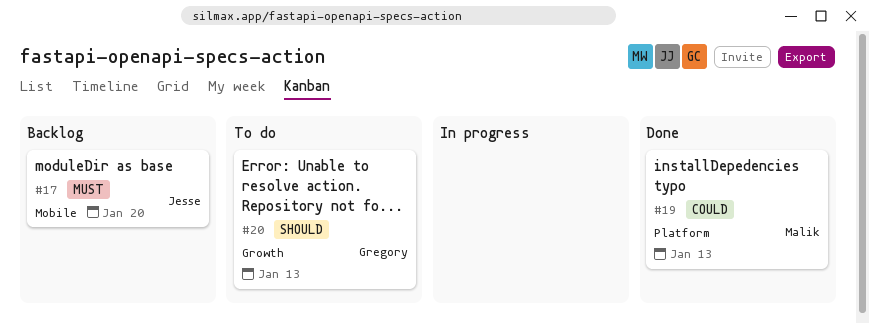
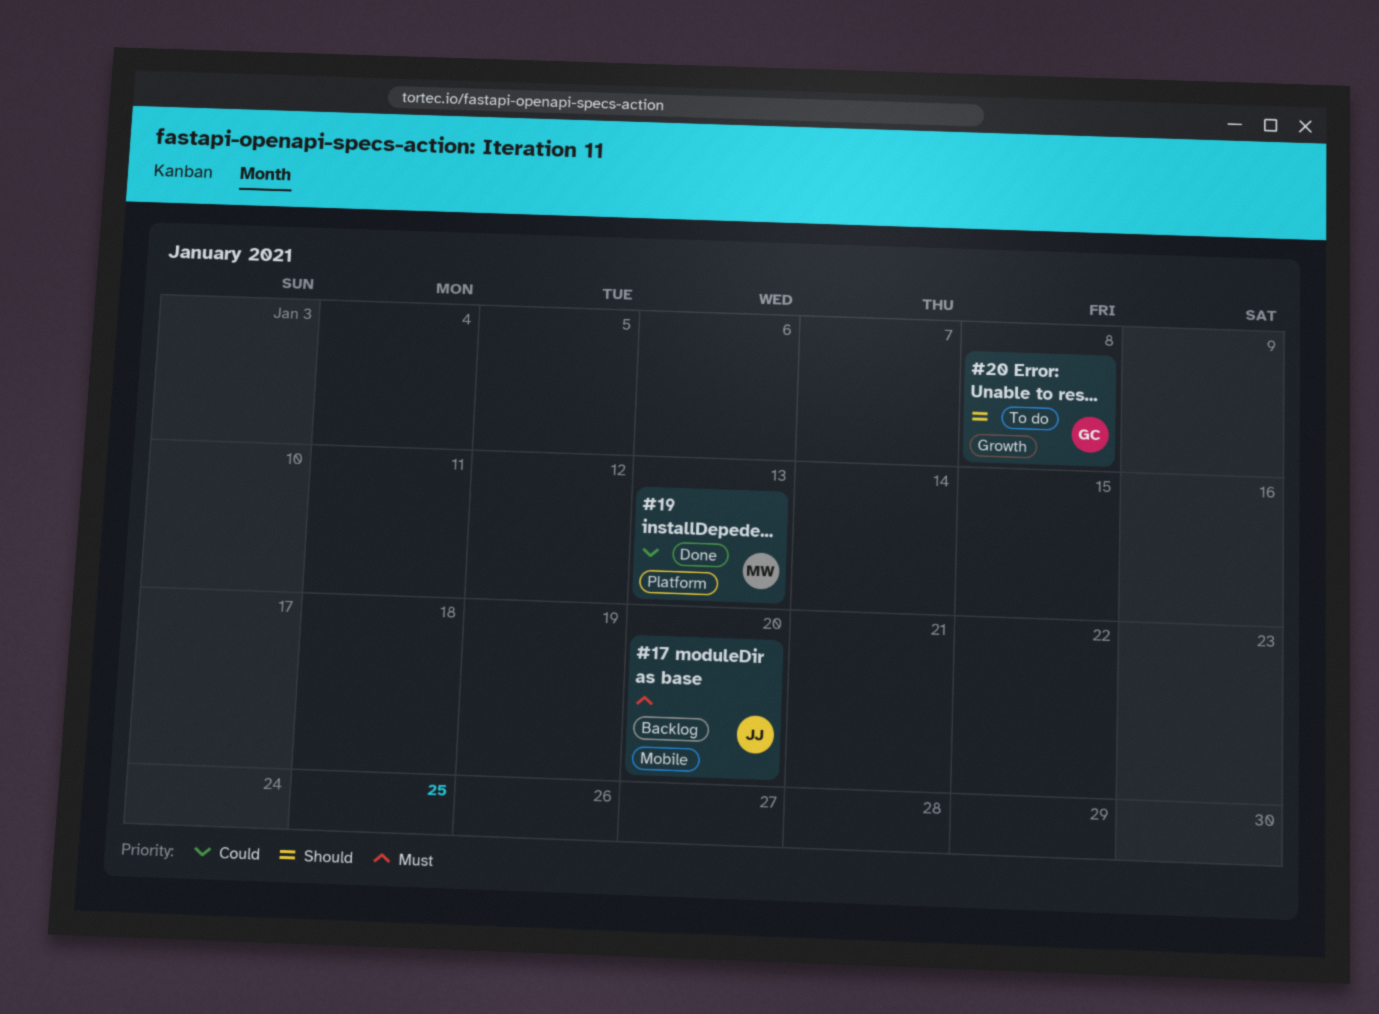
#20, due: Jan 13 -> Jan 8

